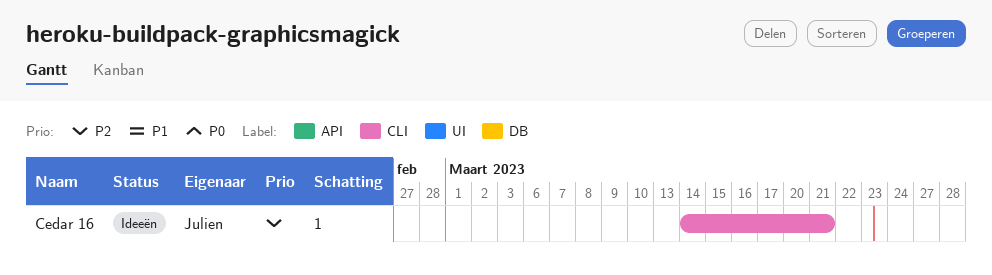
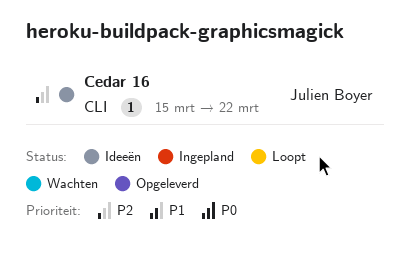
Cedar 16, start: Mar 14 -> Mar 15
Cedar 16, due: Mar 21 -> Mar 22

